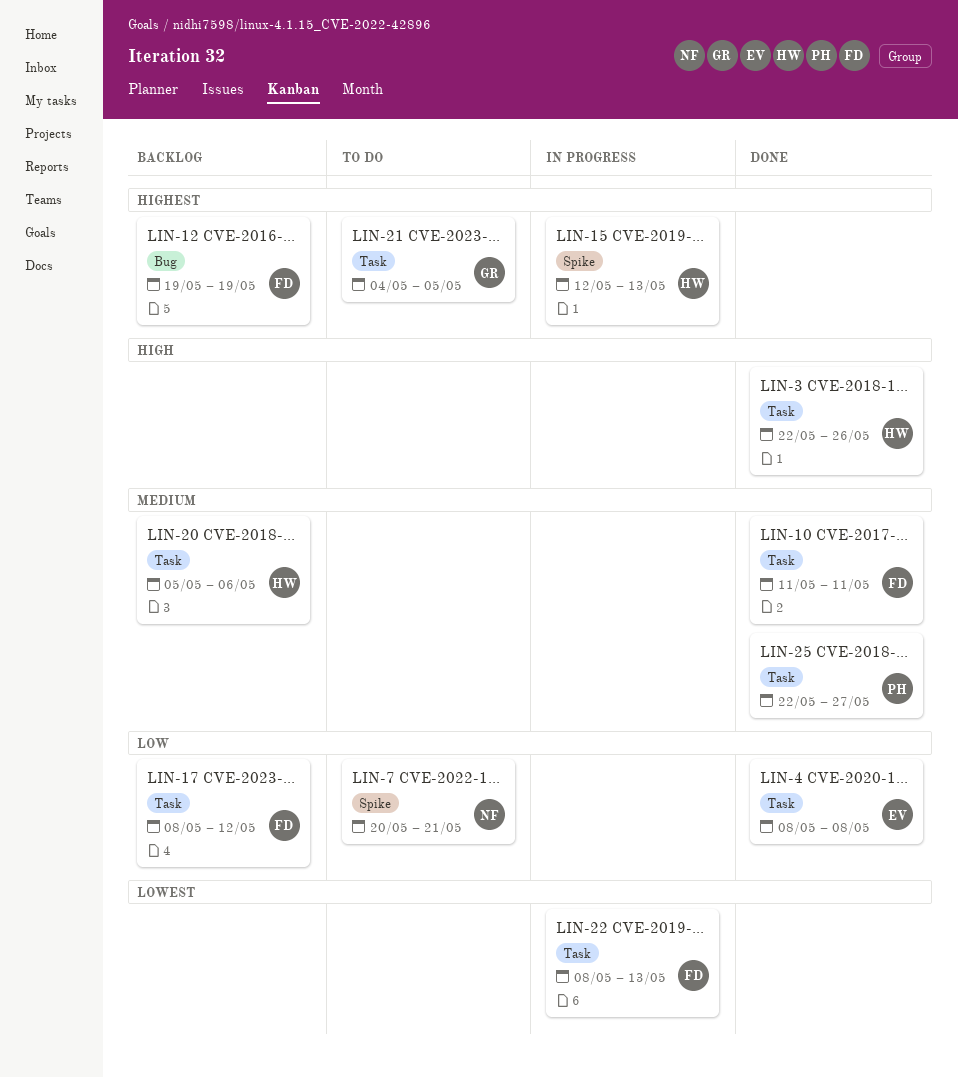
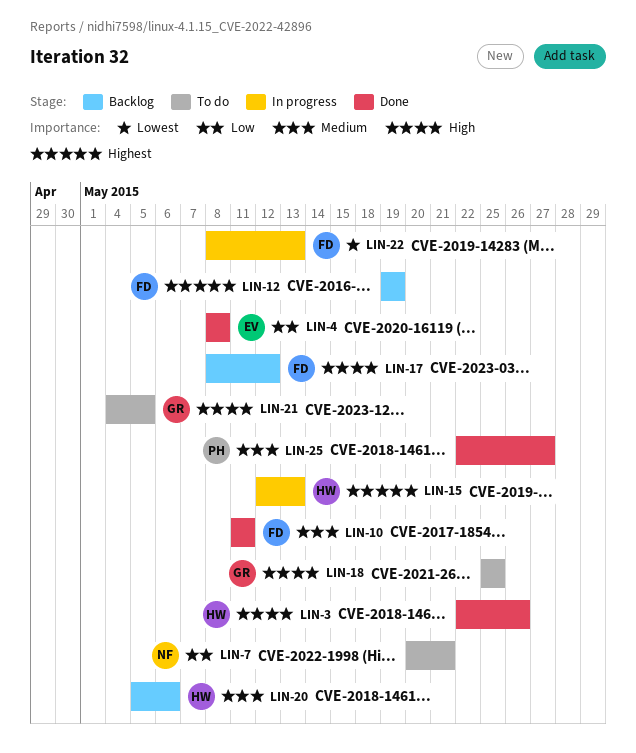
LIN-17, priority: Low -> High
LIN-18: none -> present
LIN-21, priority: Highest -> High

